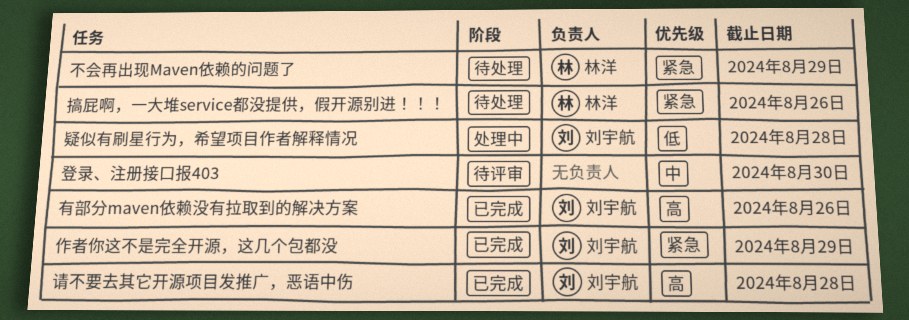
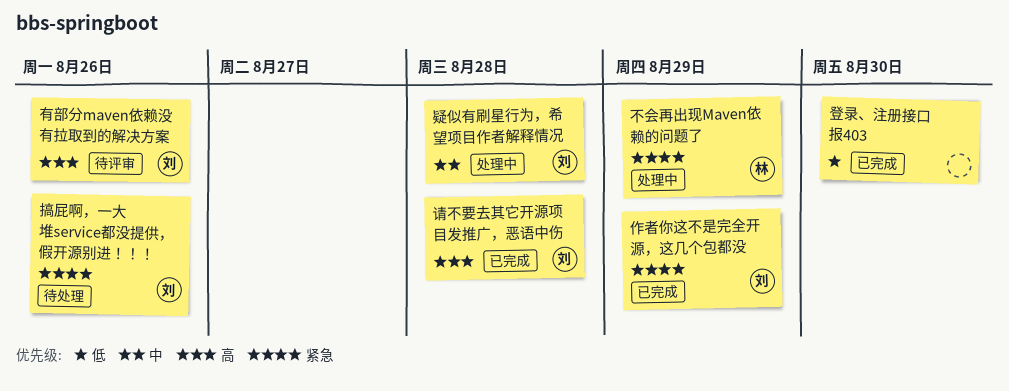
不会再出现Maven依赖的问题了, status: 待处理 -> 处理中
搞屁啊，一大堆service都没提供，假开源别进！！！, owner: 林洋 -> 刘宇航
有部分maven依赖没有拉取到的解决方案, status: 已完成 -> 待评审
疑似有刷星行为，希望项目作者解释情况, priority: 低 -> 中
登录、注册接口报403, status: 待评审 -> 已完成
登录、注册接口报403, priority: 中 -> 低

